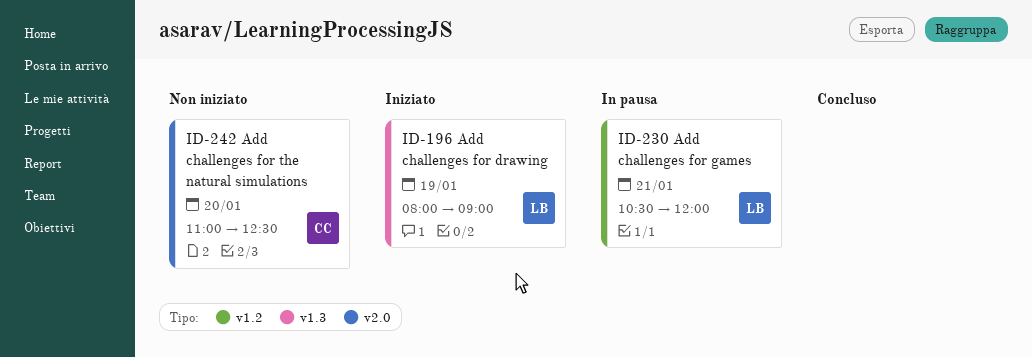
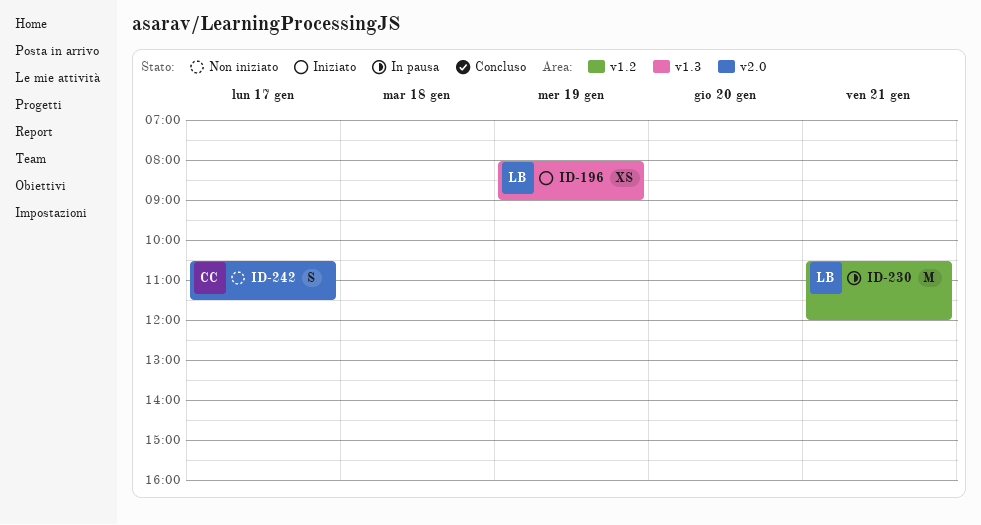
ID-242, day: Jan 20 -> Jan 17
ID-242, begins: 11:00 -> 10:30
ID-242, ends: 12:30 -> 11:30

